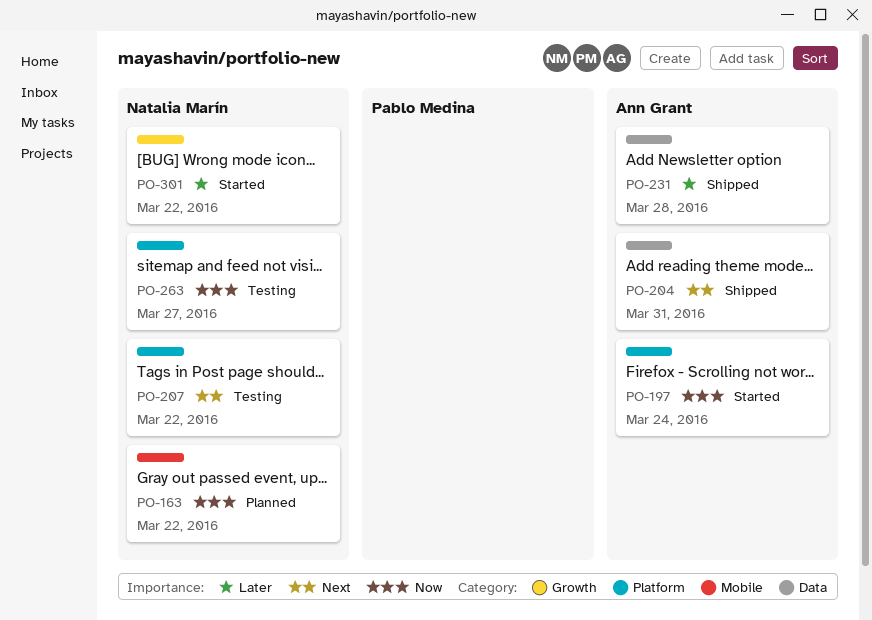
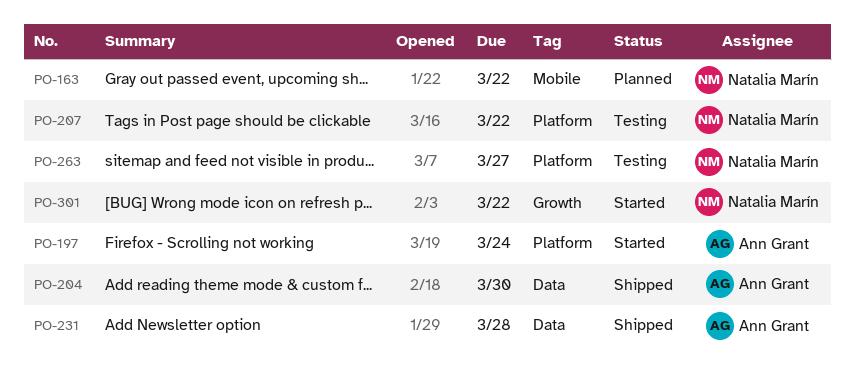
PO-204, due: Mar 31 -> Mar 30

